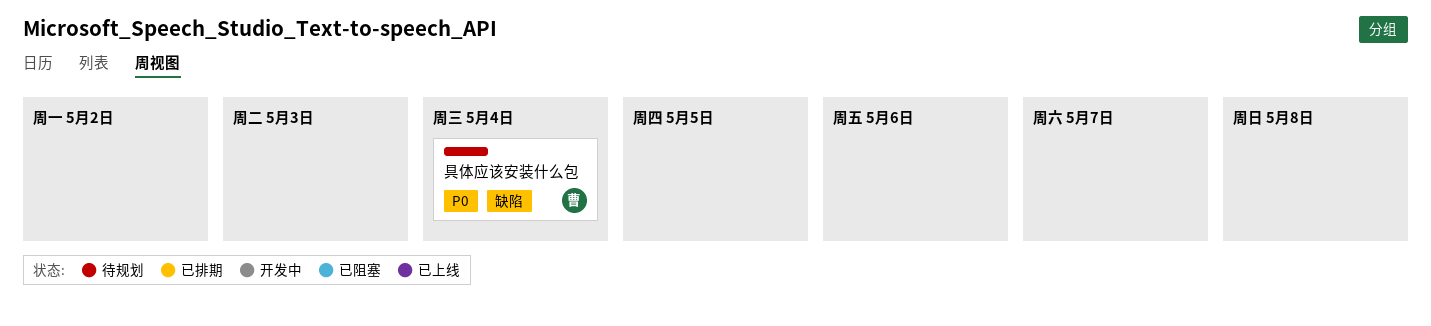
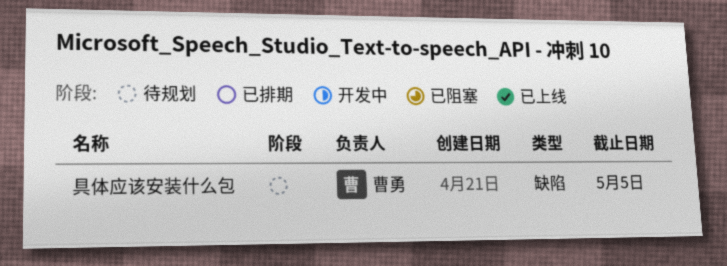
具体应该安装什么包, due: May 4 -> May 5

